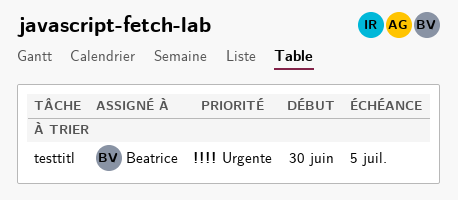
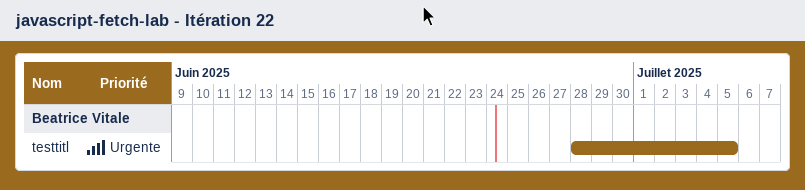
testtitl, start: Jun 30 -> Jun 28

